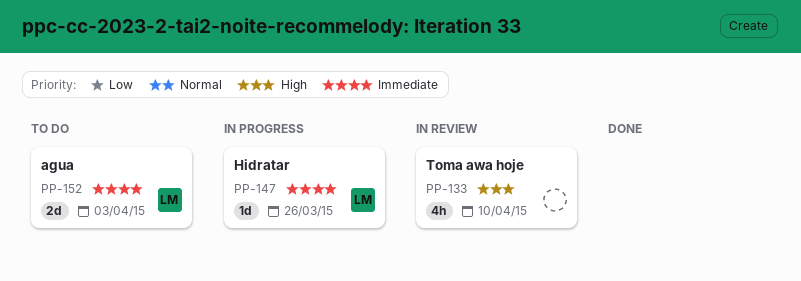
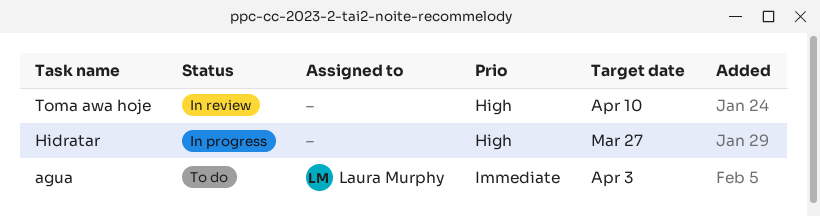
Hidratar, owner: Laura Murphy -> none
Hidratar, priority: Immediate -> High
Hidratar, due: Mar 26 -> Mar 27

